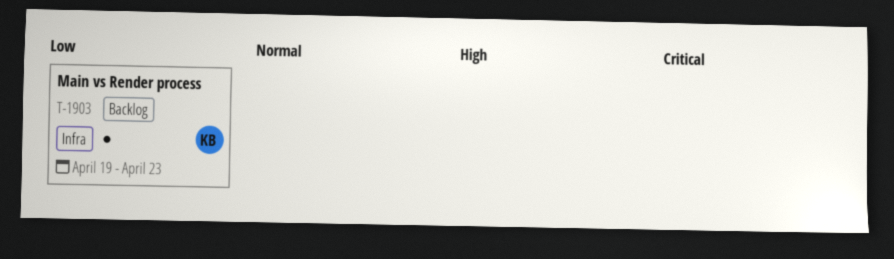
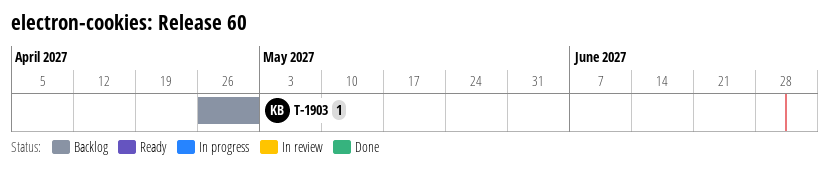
T-1903, start: Apr 19 -> Apr 26
T-1903, due: Apr 23 -> Apr 30

